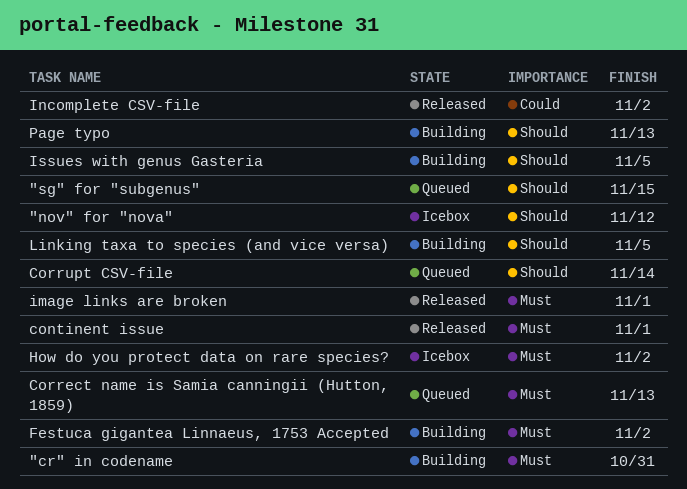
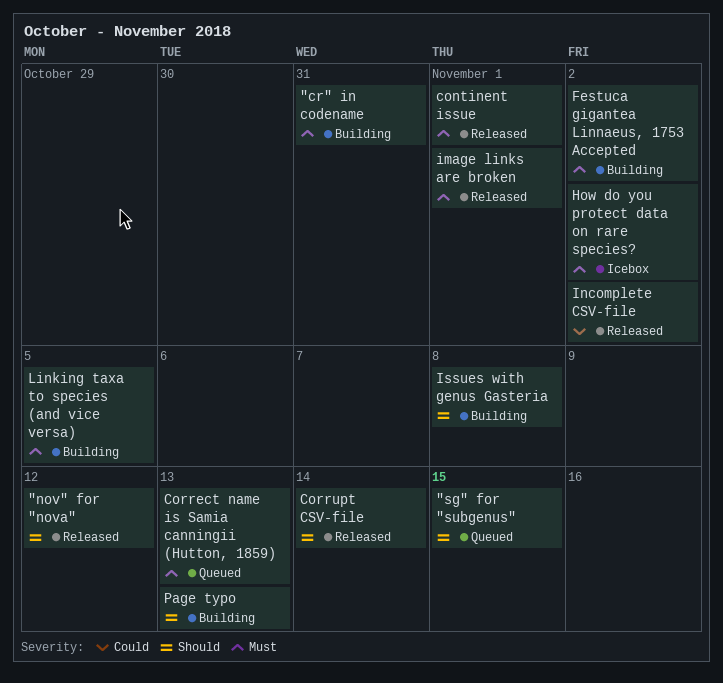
"nov" for "nova", status: Icebox -> Released
Corrupt CSV-file, status: Queued -> Released
Issues with genus Gasteria, due: Nov 5 -> Nov 8
Linking taxa to species (and vice versa), priority: Should -> Must

